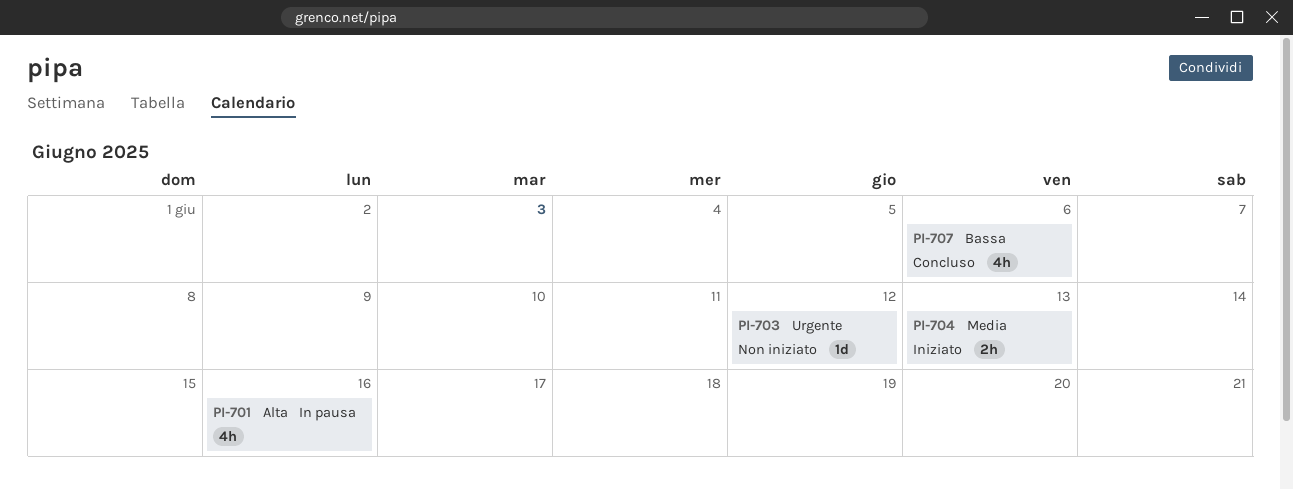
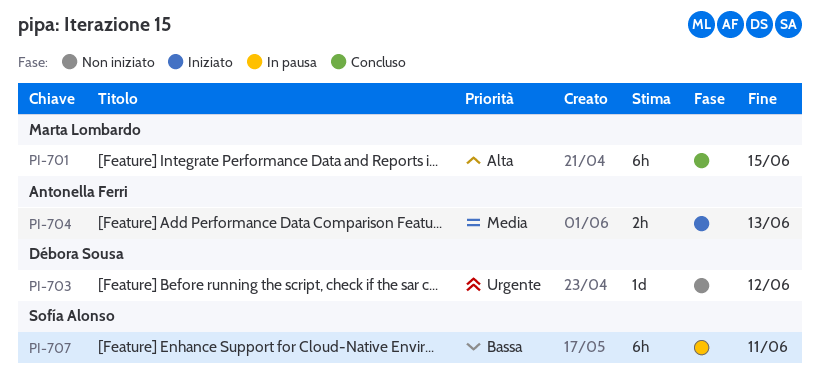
PI-701, status: In pausa -> Concluso
PI-701, estimate: 4h -> 6h
PI-701, due: Jun 16 -> Jun 15
PI-707, status: Concluso -> In pausa
PI-707, estimate: 4h -> 6h
PI-707, due: Jun 6 -> Jun 11

